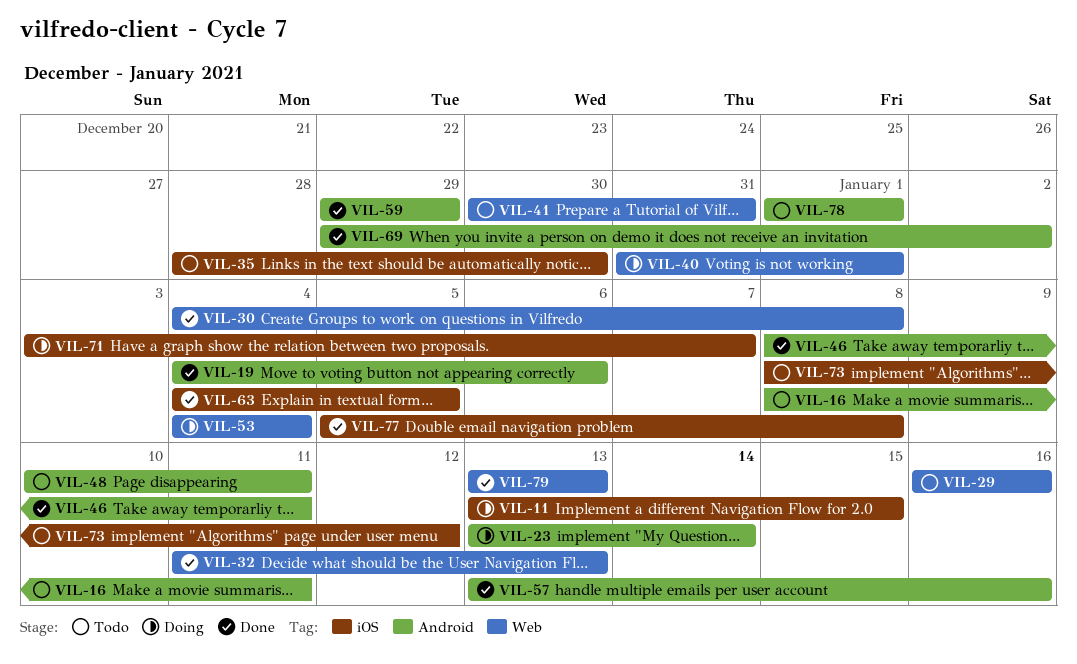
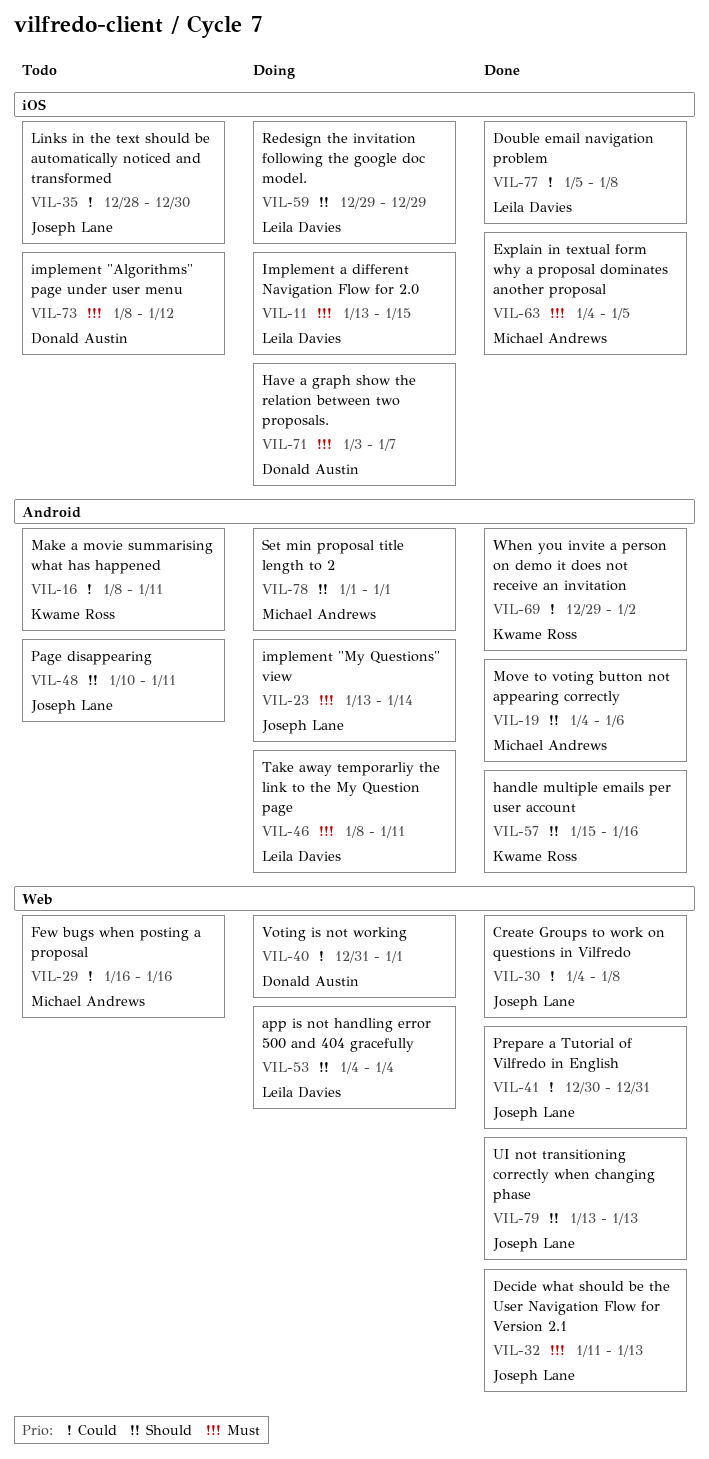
VIL-41, status: Todo -> Done
VIL-46, status: Done -> Doing
VIL-57, start: Jan 13 -> Jan 15
VIL-59, status: Done -> Doing
VIL-59, label: Android -> iOS
VIL-78, status: Todo -> Doing

